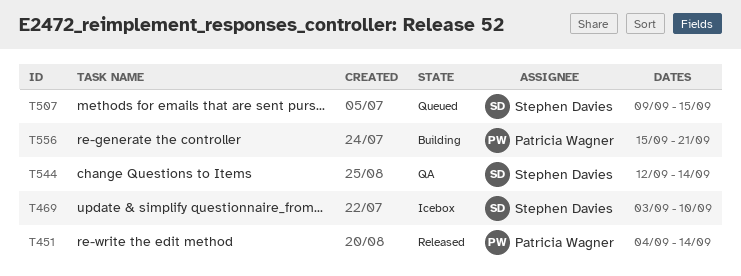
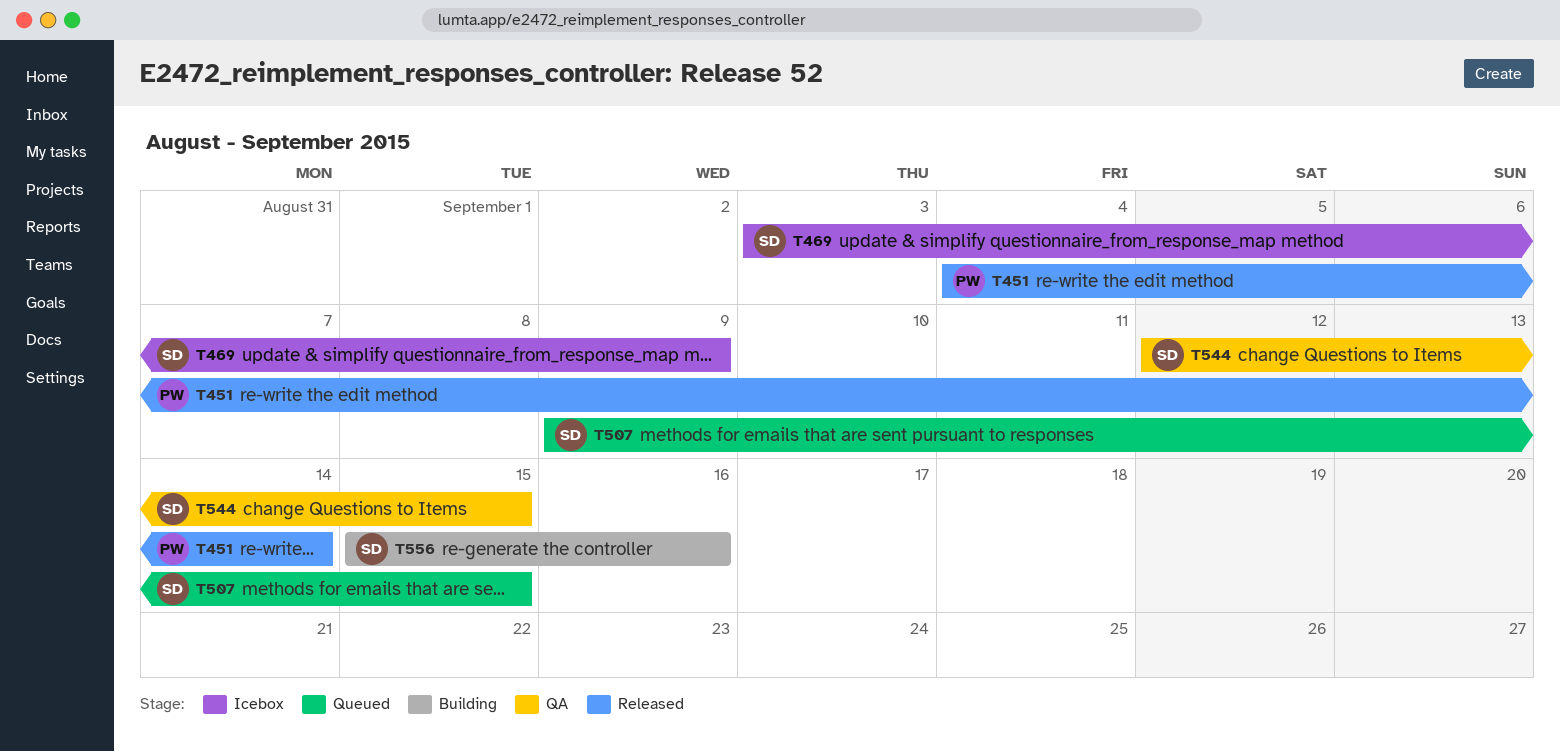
T469, due: Sep 10 -> Sep 9
T544, due: Sep 14 -> Sep 15
T556, owner: Patricia Wagner -> Stephen Davies
T556, due: Sep 21 -> Sep 16

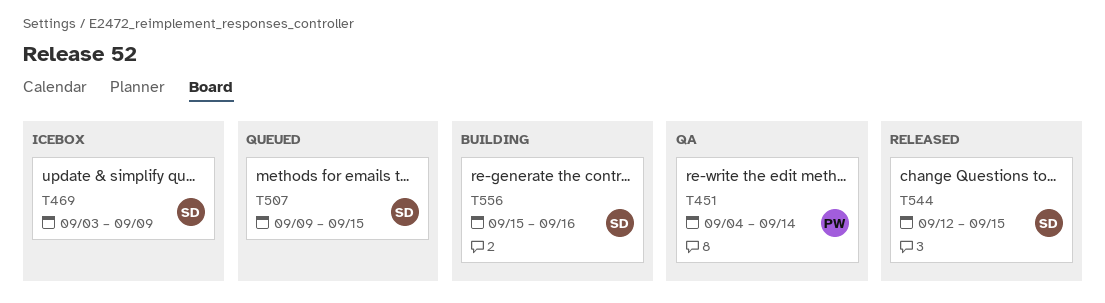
T451, status: Released -> QA
T544, status: QA -> Released

